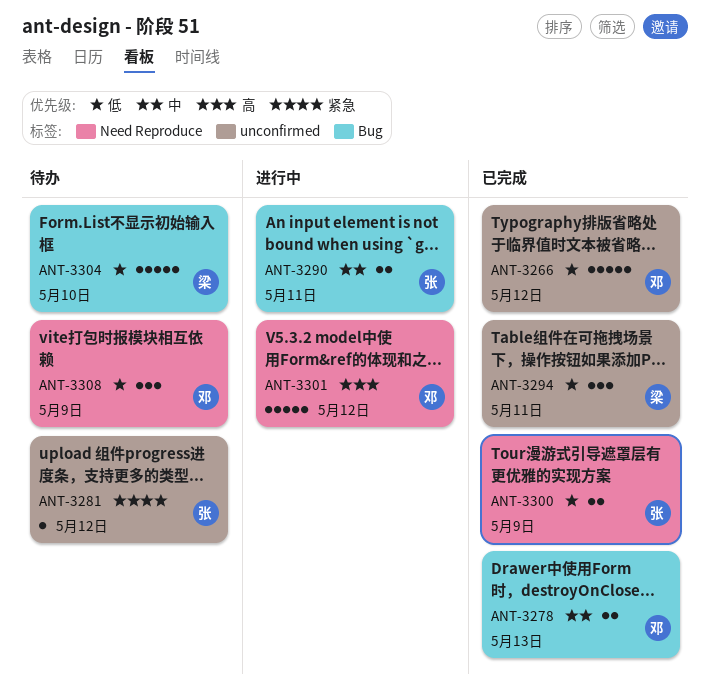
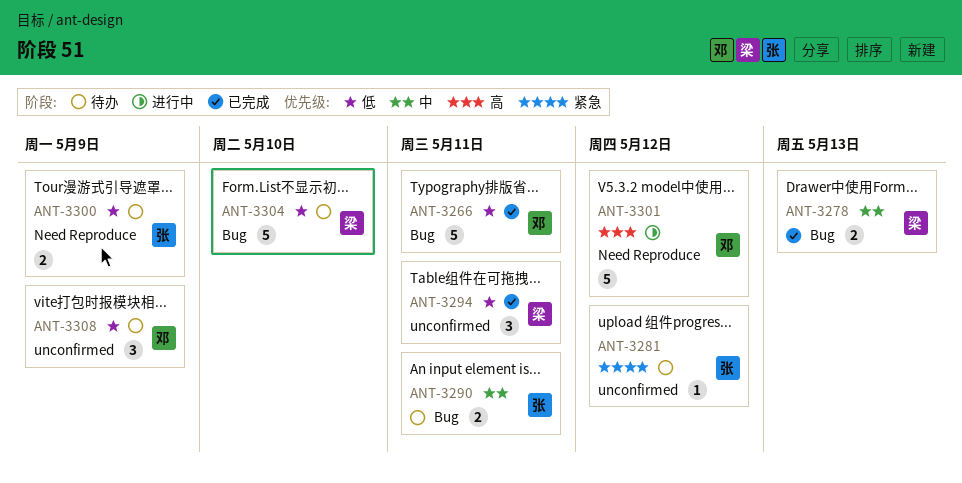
ANT-3266, label: unconfirmed -> Bug
ANT-3266, due: May 12 -> May 11
ANT-3278, owner: 邓 -> 梁
ANT-3290, status: 进行中 -> 待办
ANT-3300, status: 已完成 -> 待办
ANT-3308, label: Need Reproduce -> unconfirmed

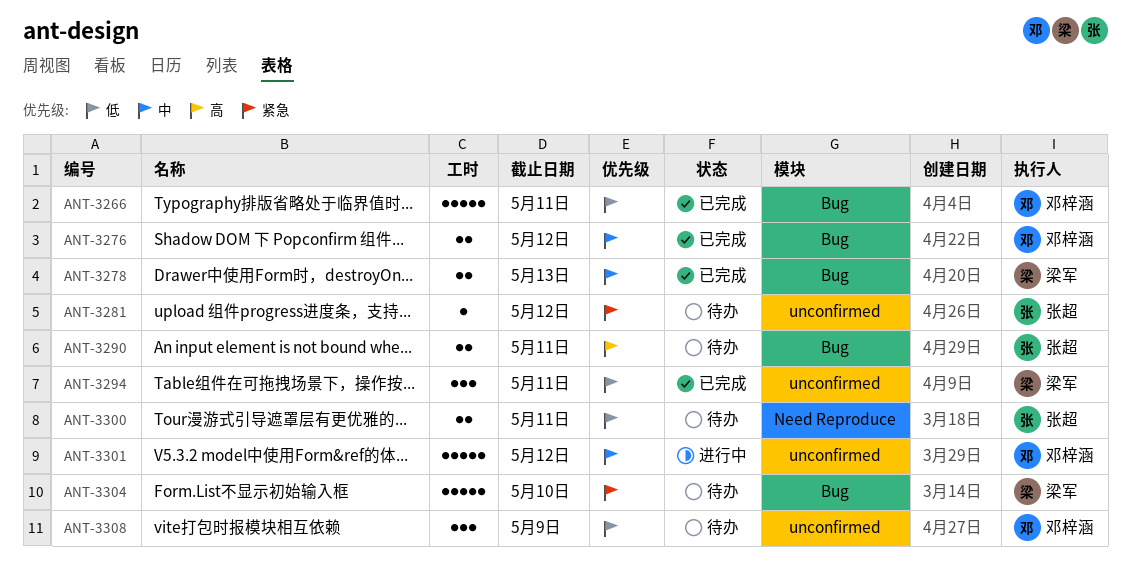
ANT-3276: none -> present
ANT-3290, priority: 中 -> 高
ANT-3300, due: May 9 -> May 11
ANT-3301, priority: 高 -> 中
ANT-3301, label: Need Reproduce -> unconfirmed
ANT-3304, priority: 低 -> 紧急

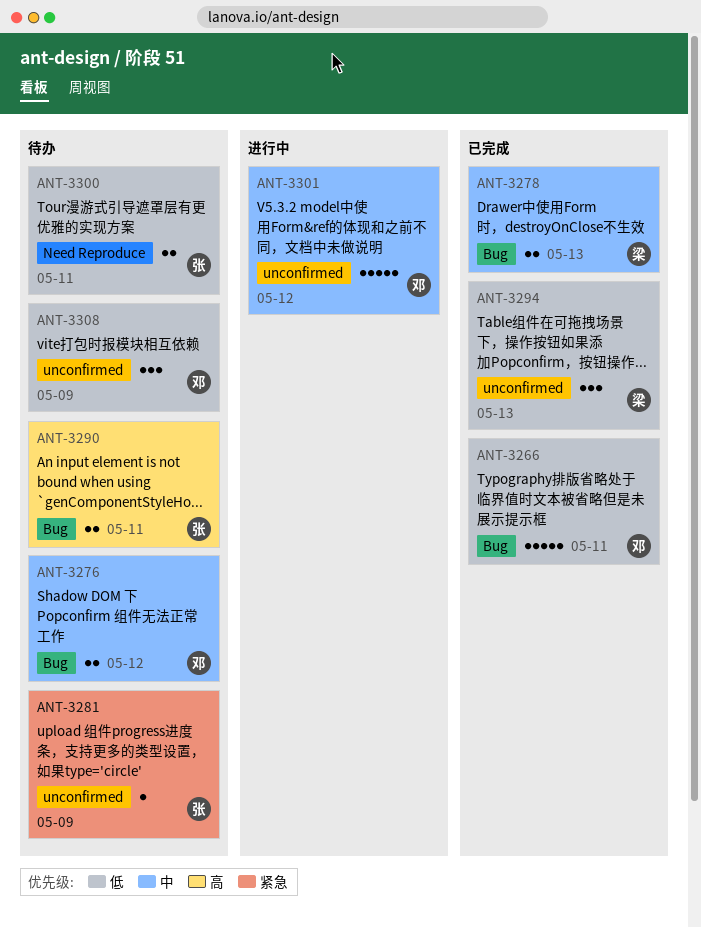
ANT-3276, status: 已完成 -> 待办
ANT-3281, due: May 12 -> May 9
ANT-3294, due: May 11 -> May 13
ANT-3304: present -> none

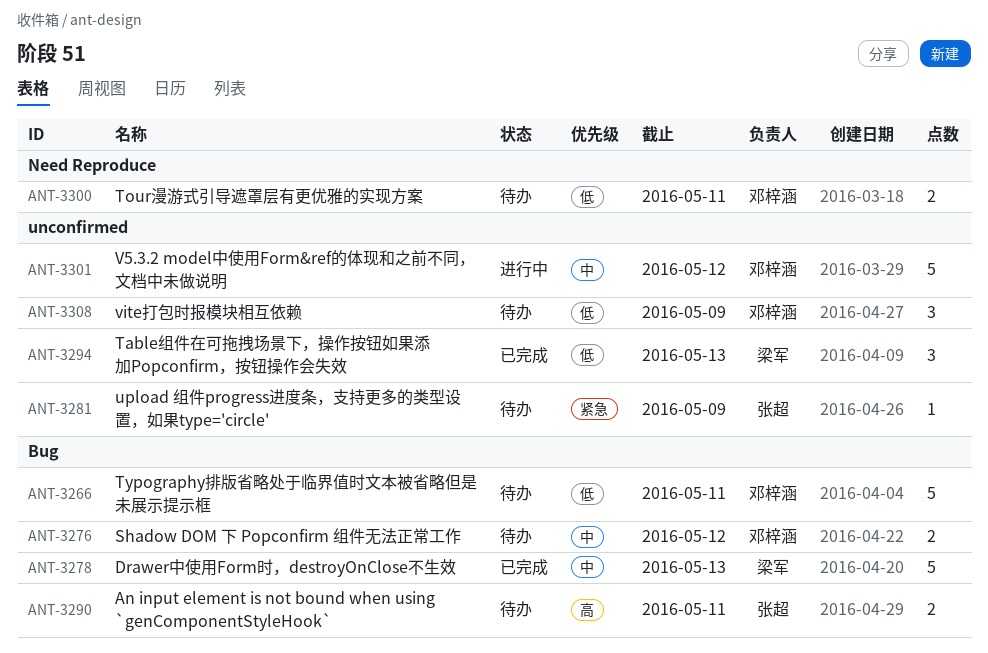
ANT-3266, status: 已完成 -> 待办
ANT-3278, estimate: 2 -> 5
ANT-3300, owner: 张超 -> 邓梓涵

